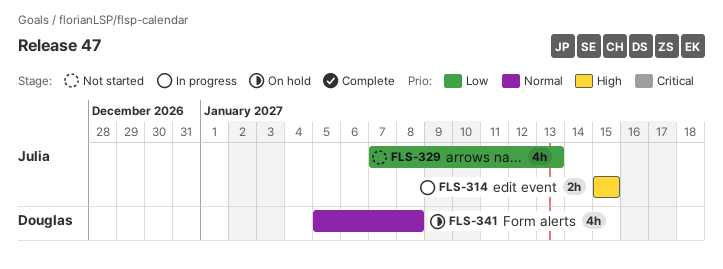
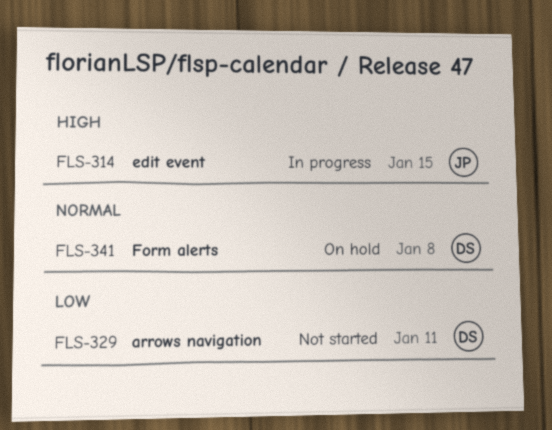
FLS-329, owner: Julia -> Douglas
FLS-329, due: Jan 13 -> Jan 11

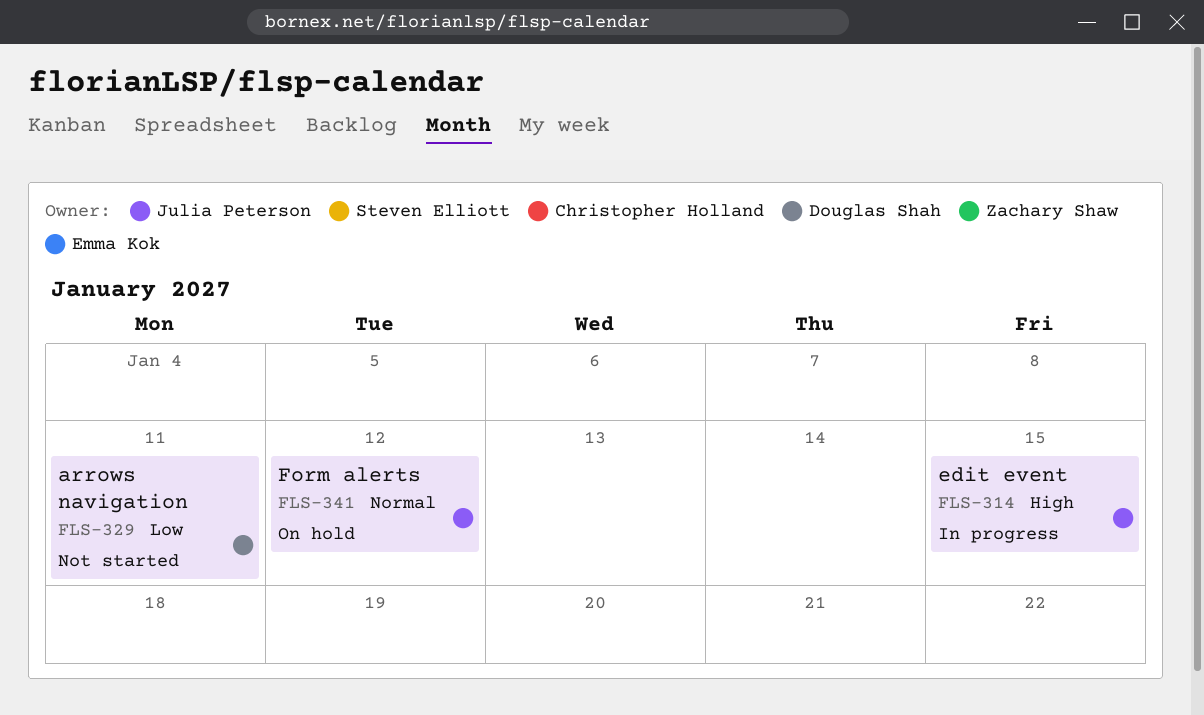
FLS-341, owner: Douglas Shah -> Julia Peterson
FLS-341, due: Jan 8 -> Jan 12

